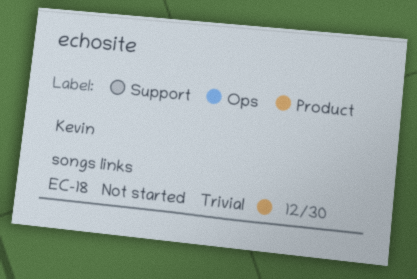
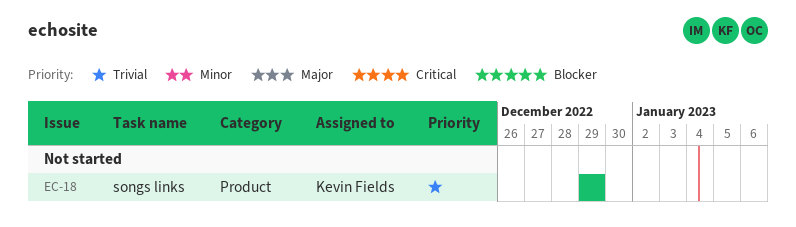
EC-18, due: Dec 30 -> Dec 29

